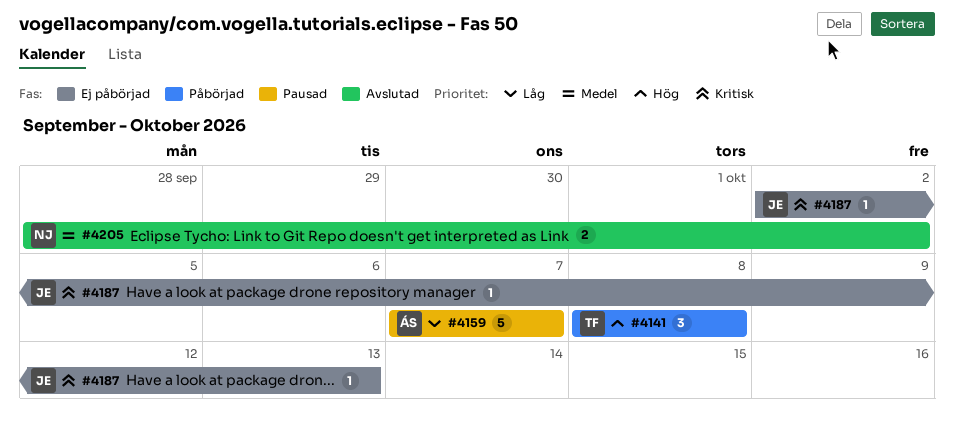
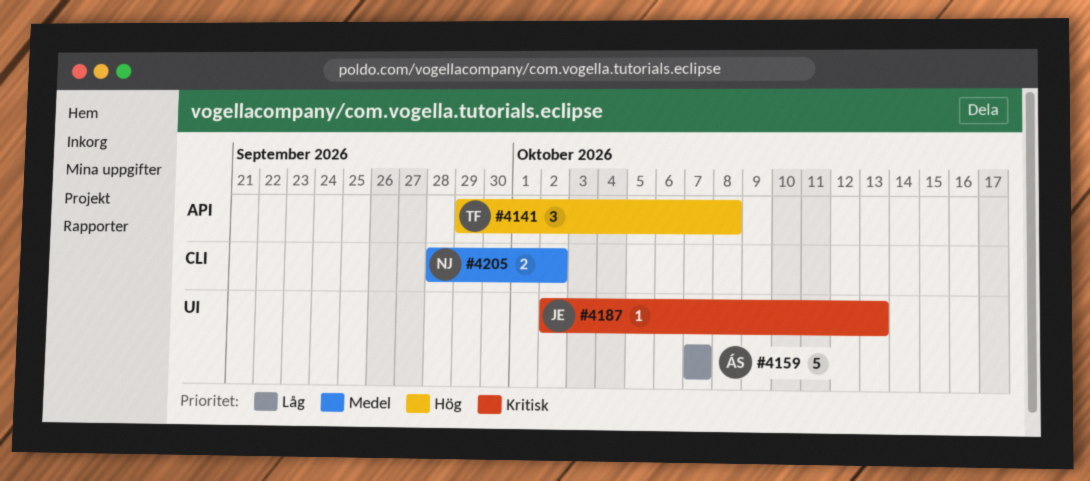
#4141, start: Oct 8 -> Sep 29

